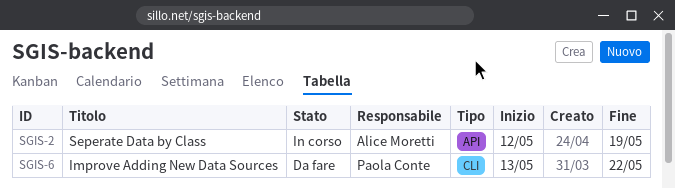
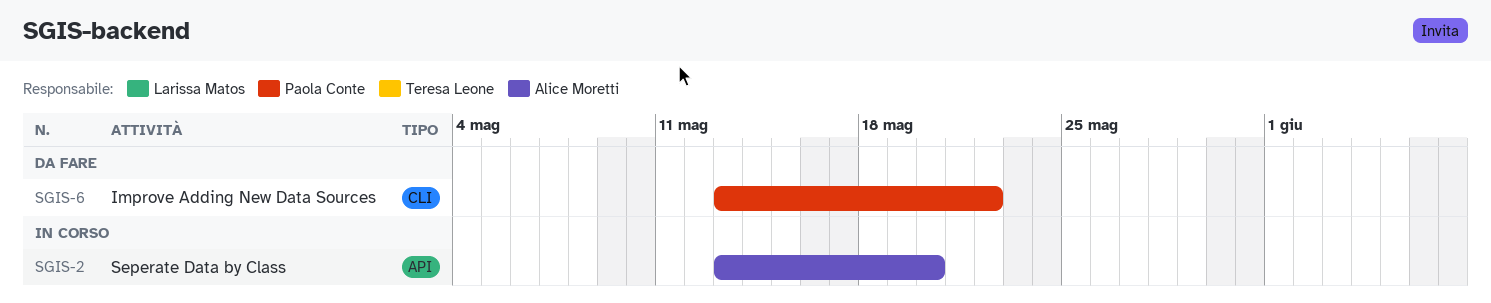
SGIS-2, start: May 12 -> May 13
SGIS-2, due: May 19 -> May 20

